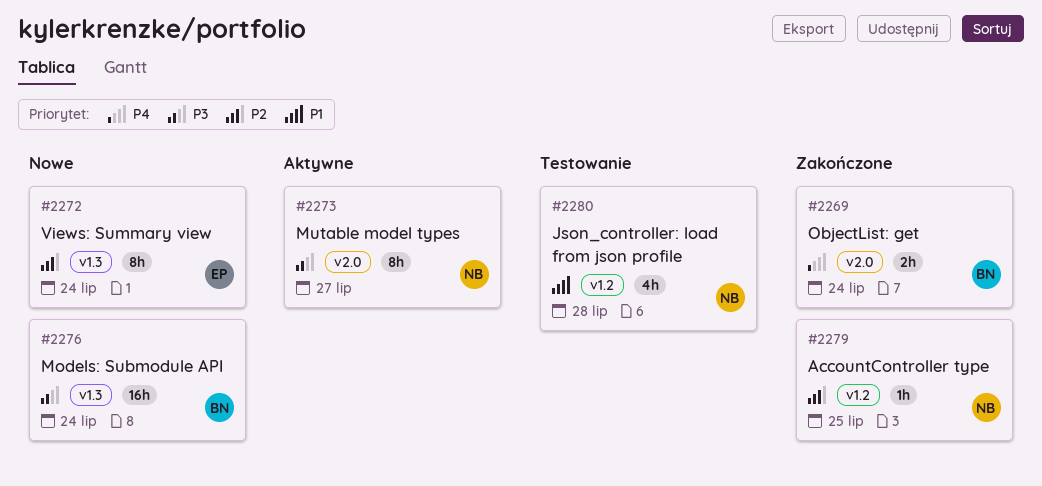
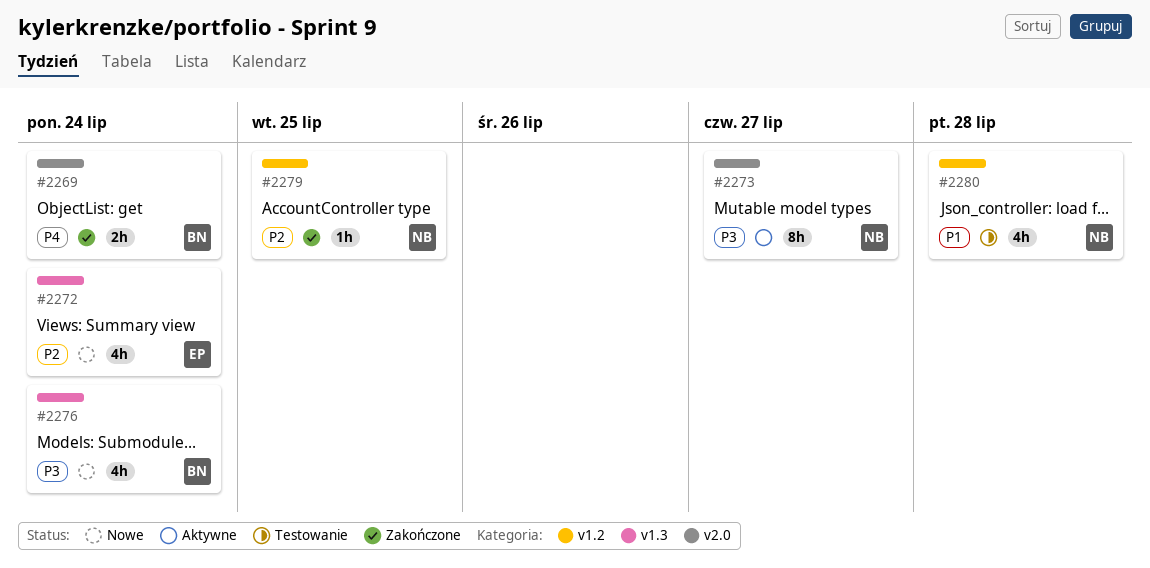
#2272, estimate: 8h -> 4h
#2276, estimate: 16h -> 4h

